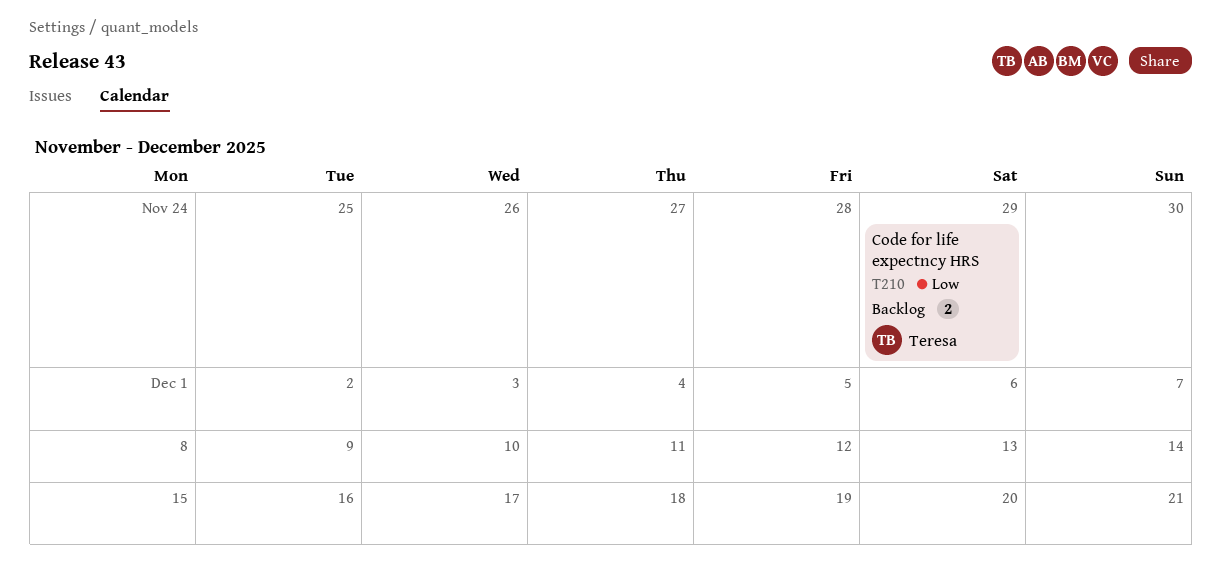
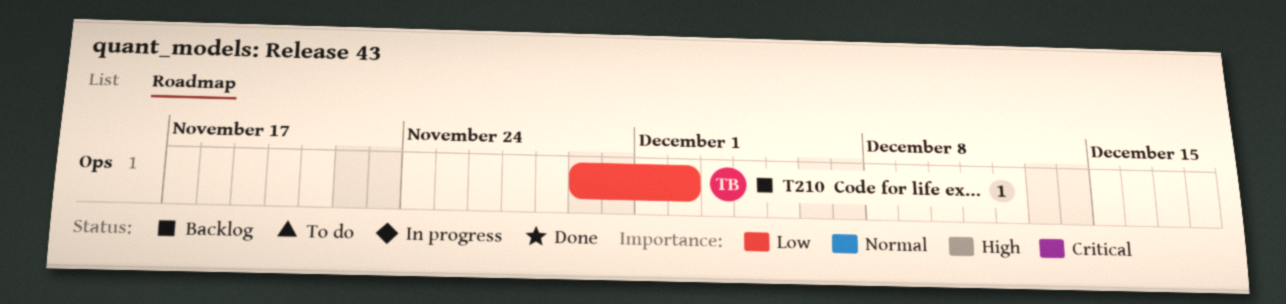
T210, estimate: 2 -> 1
T210, due: Nov 29 -> Dec 2

